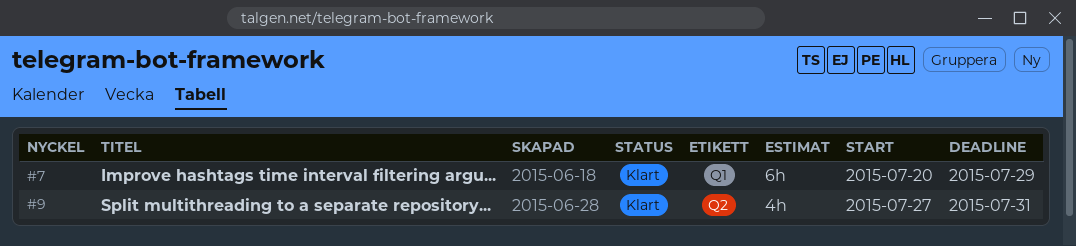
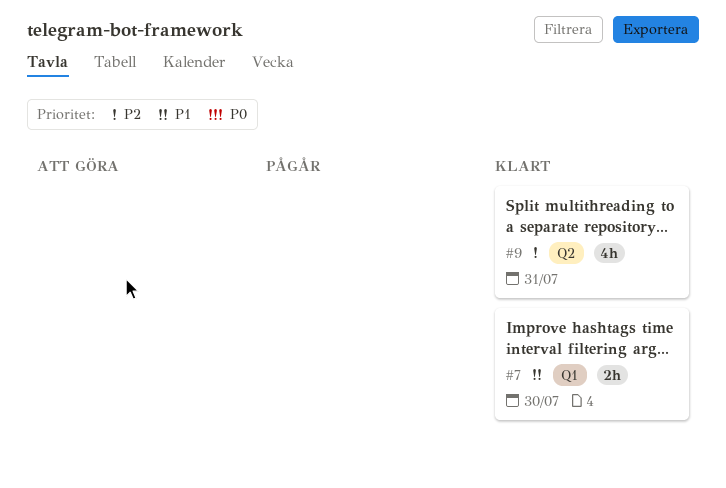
#7, estimate: 6h -> 2h
#7, due: Jul 29 -> Jul 30

